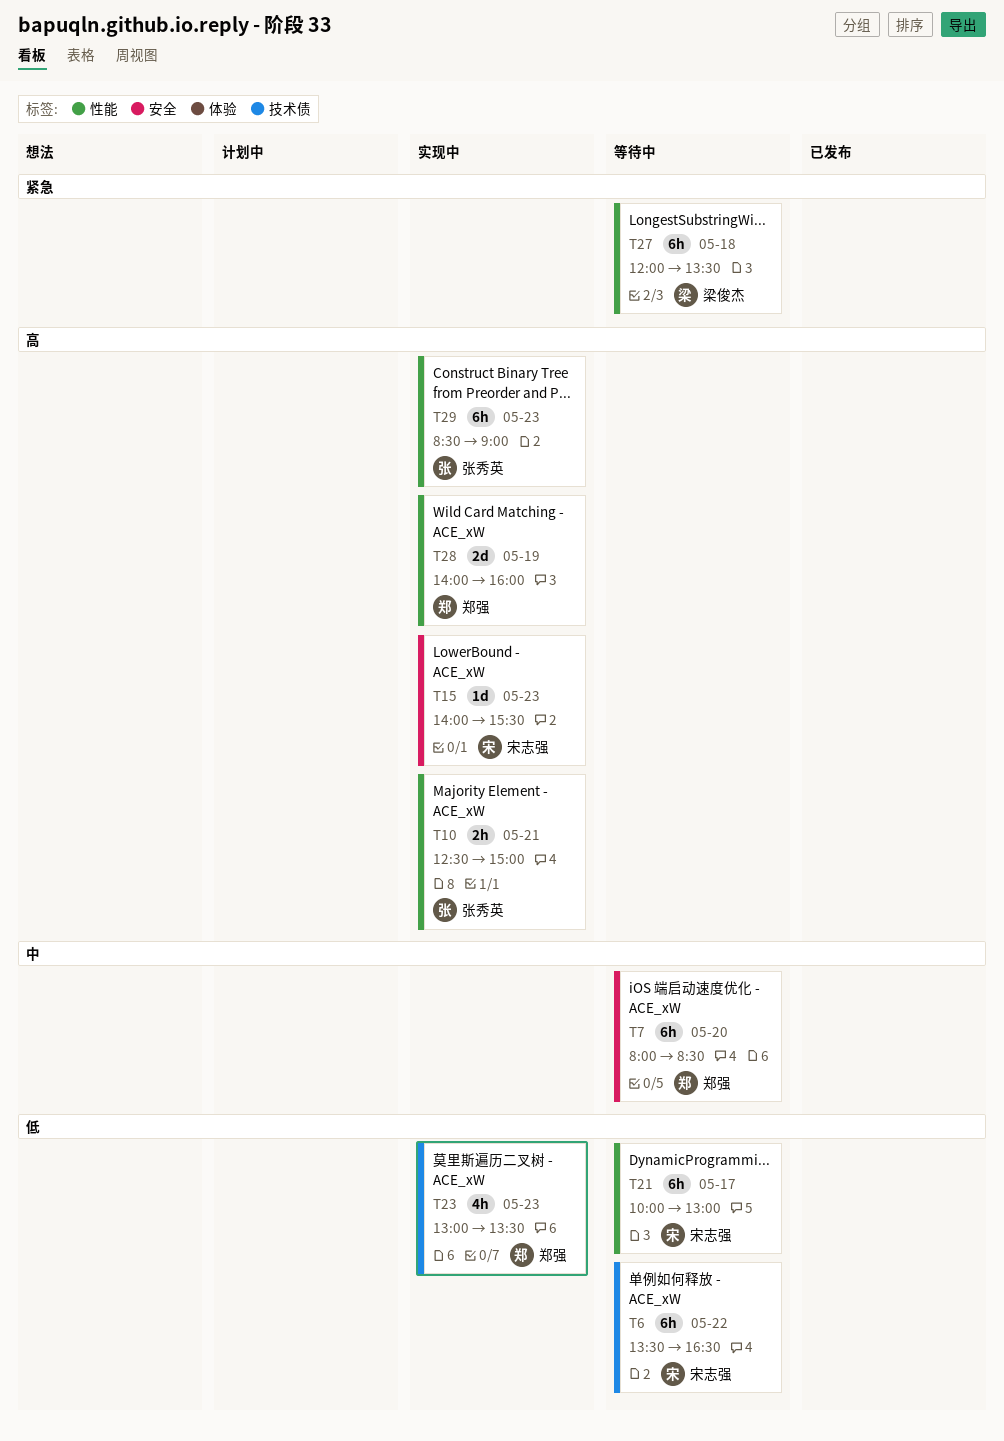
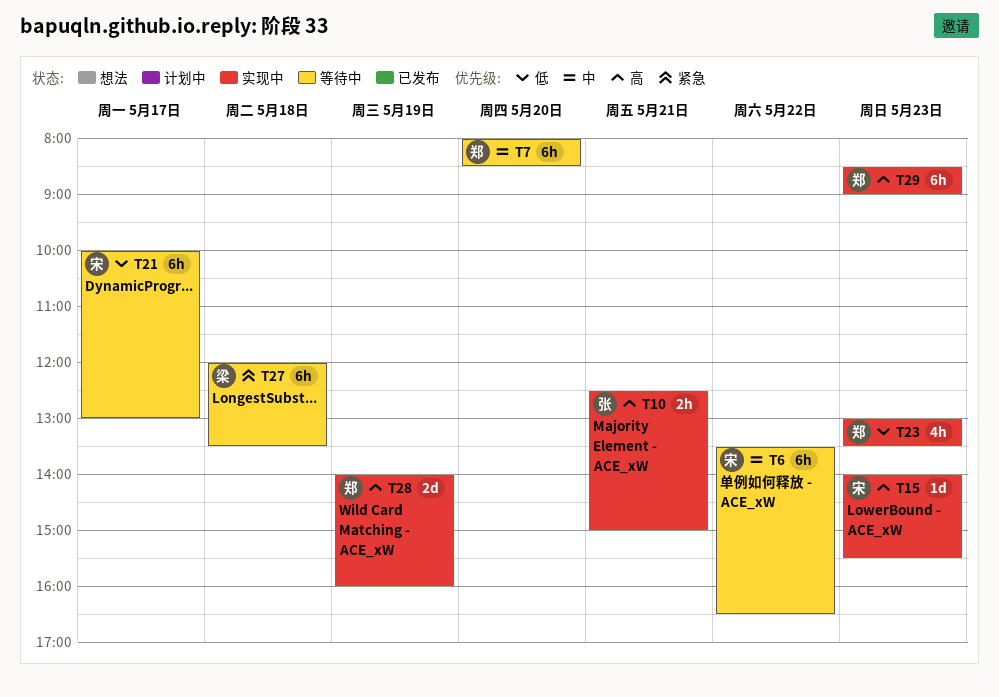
T6, priority: 低 -> 中
T29, owner: 张秀英 -> 郑强

